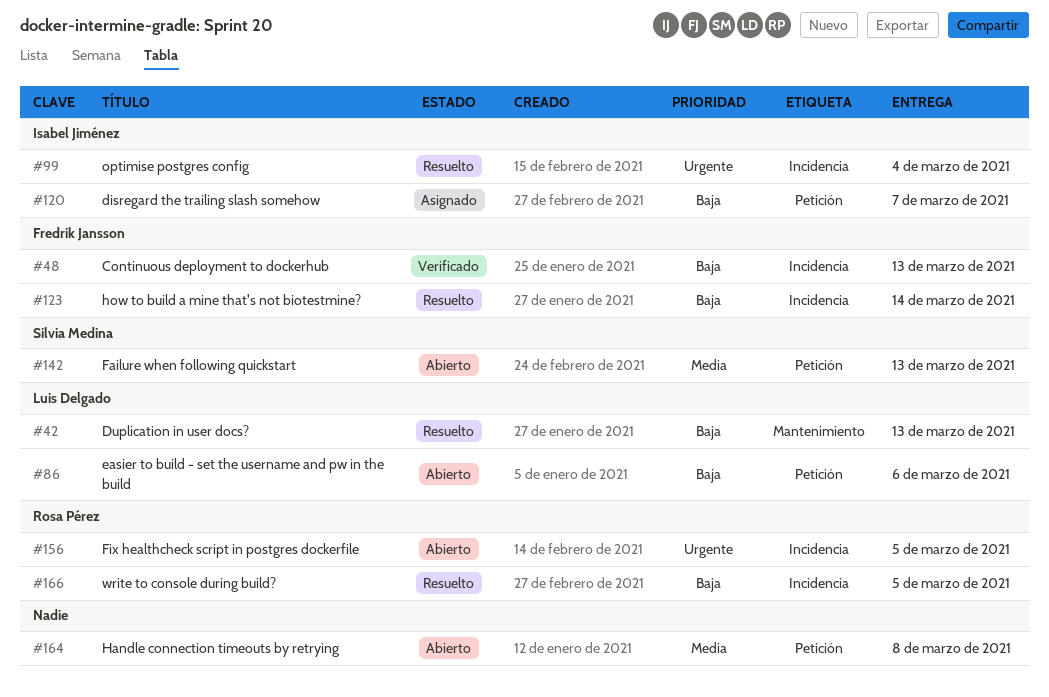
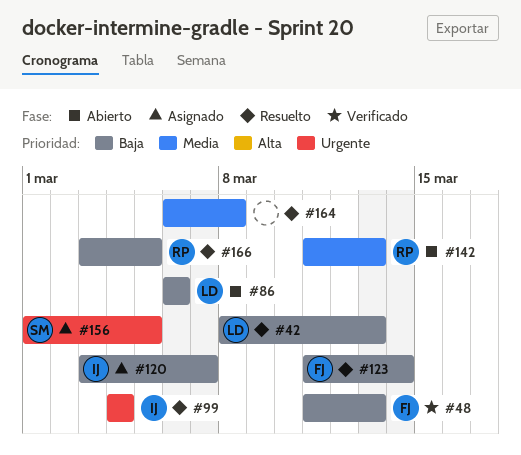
#142, owner: Silvia Medina -> Rosa Pérez
#156, status: Abierto -> Asignado
#156, owner: Rosa Pérez -> Silvia Medina
#164, status: Abierto -> Resuelto

